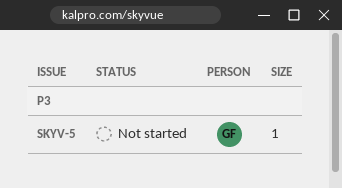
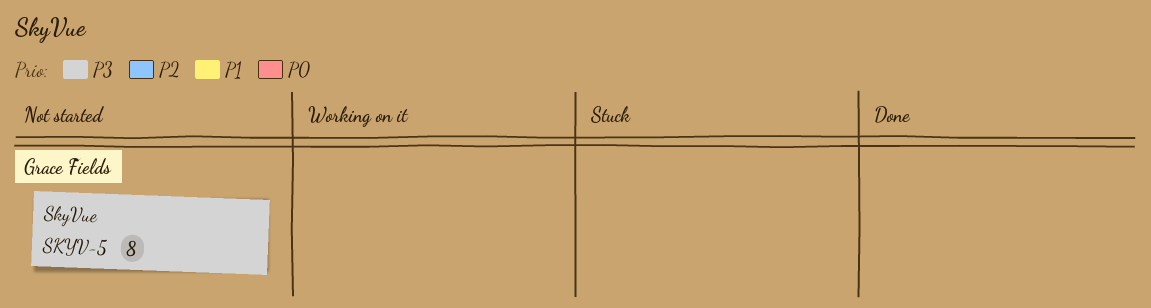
SKYV-5, estimate: 1 -> 8

